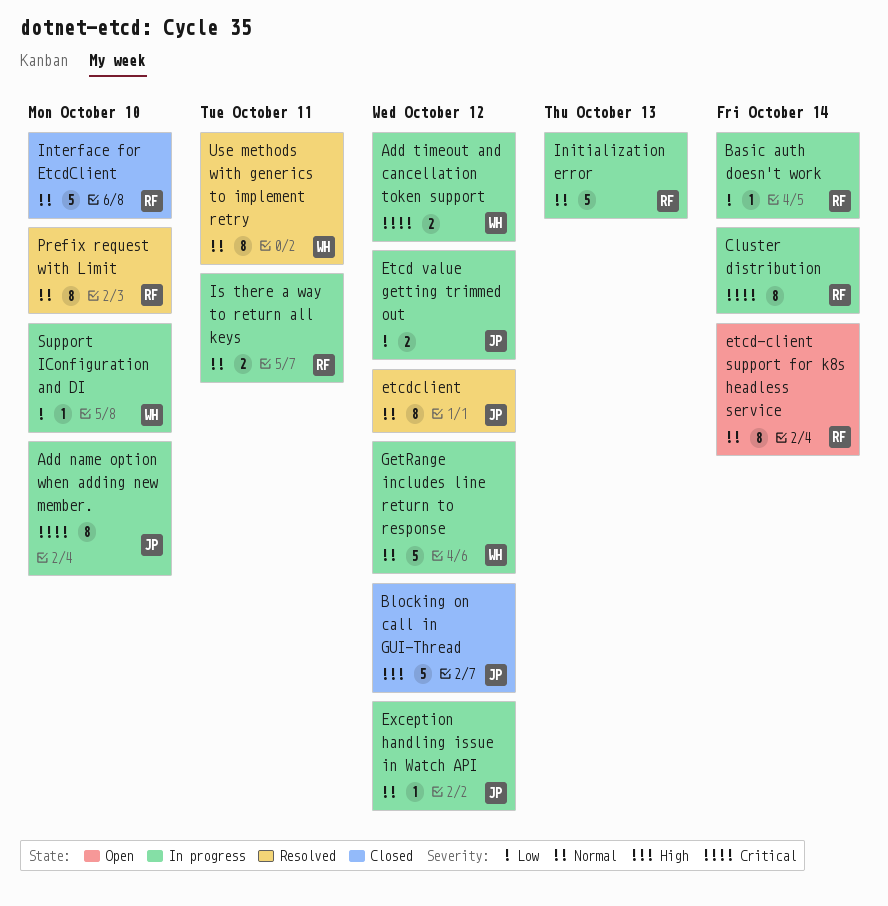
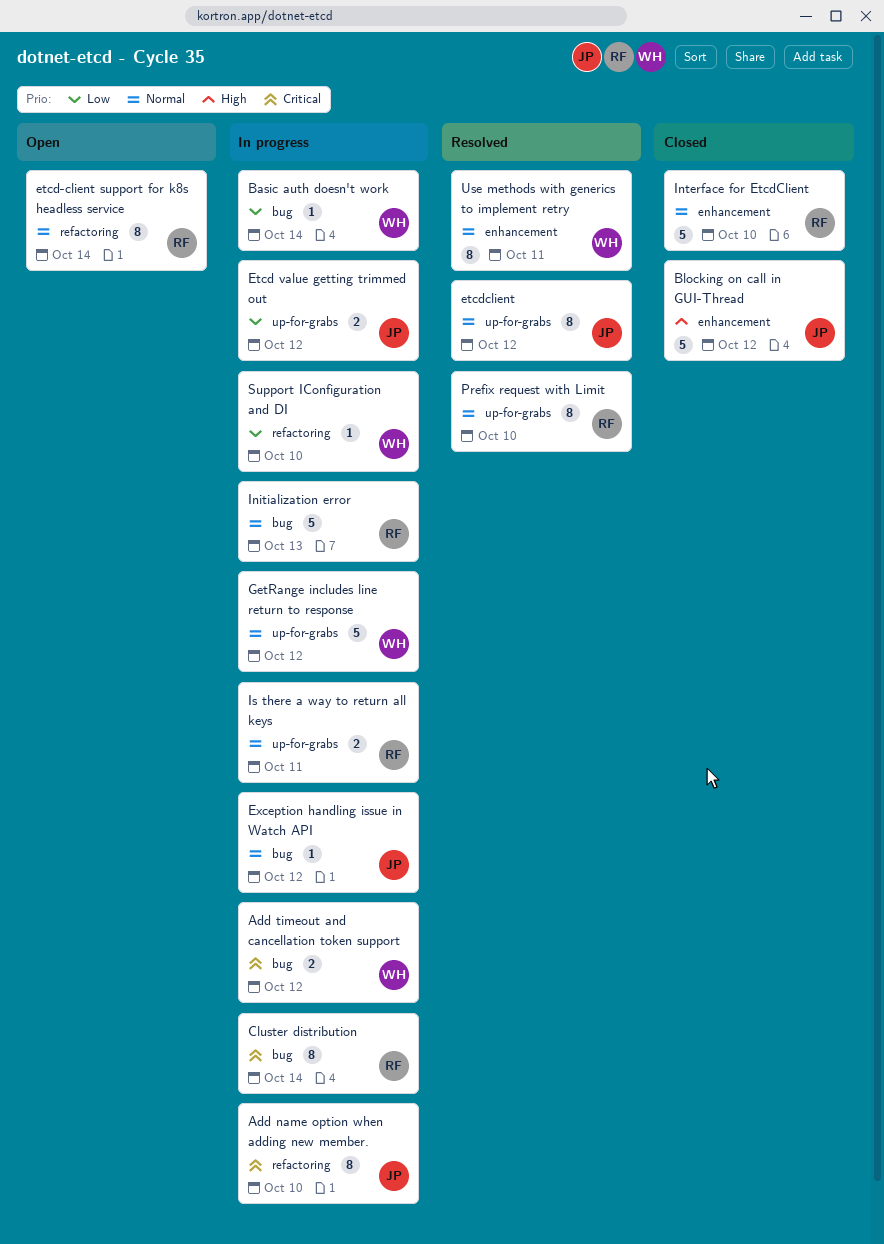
Basic auth doesn't work, owner: RF -> WH

